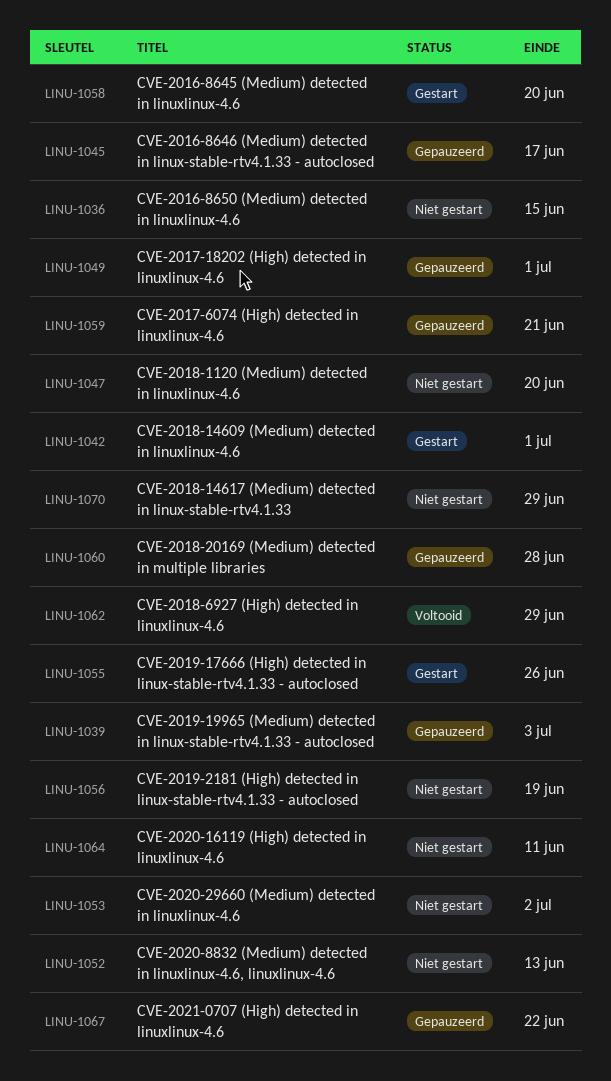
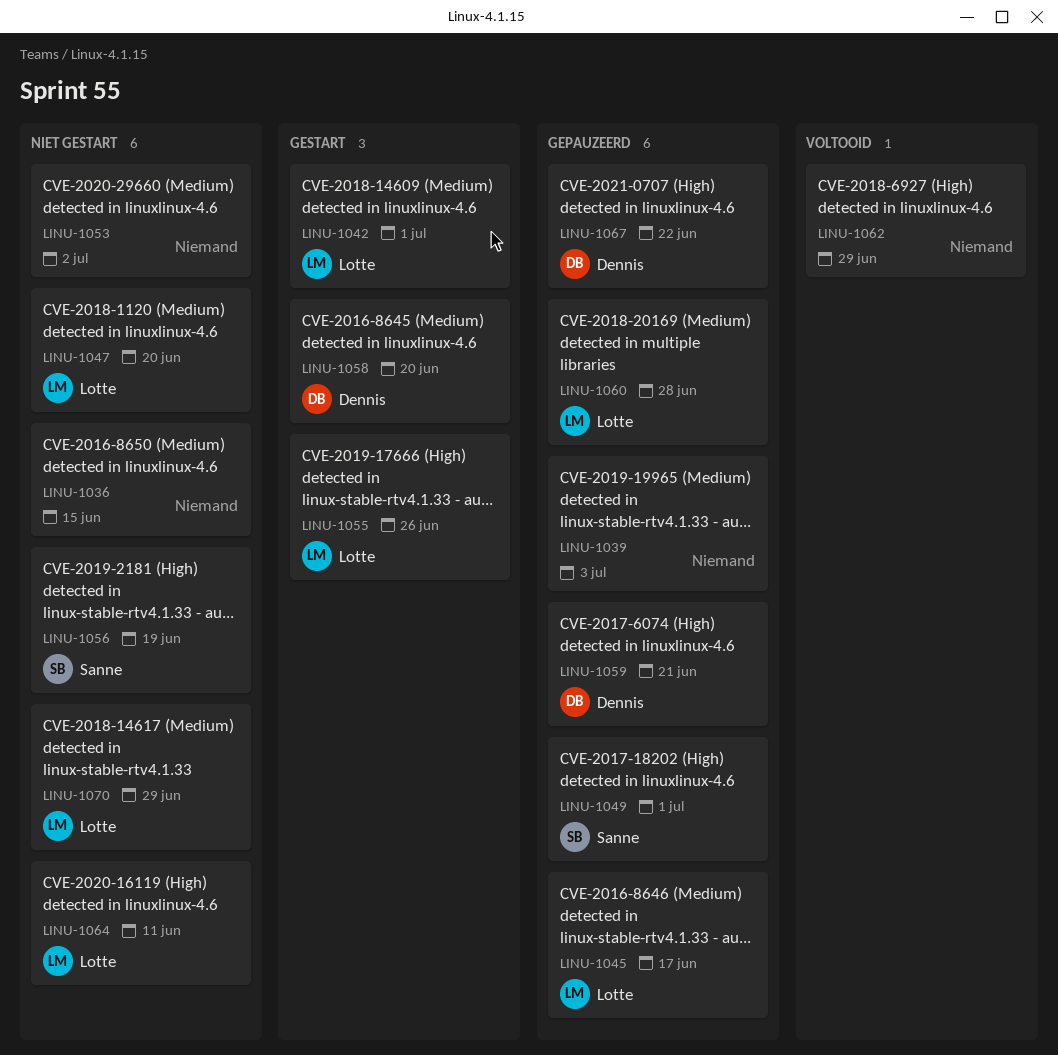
LINU-1052: present -> none

